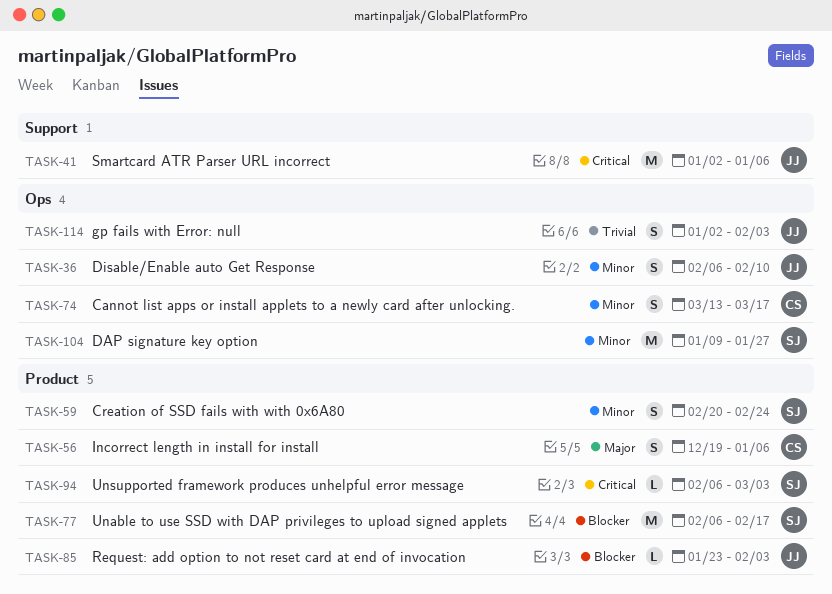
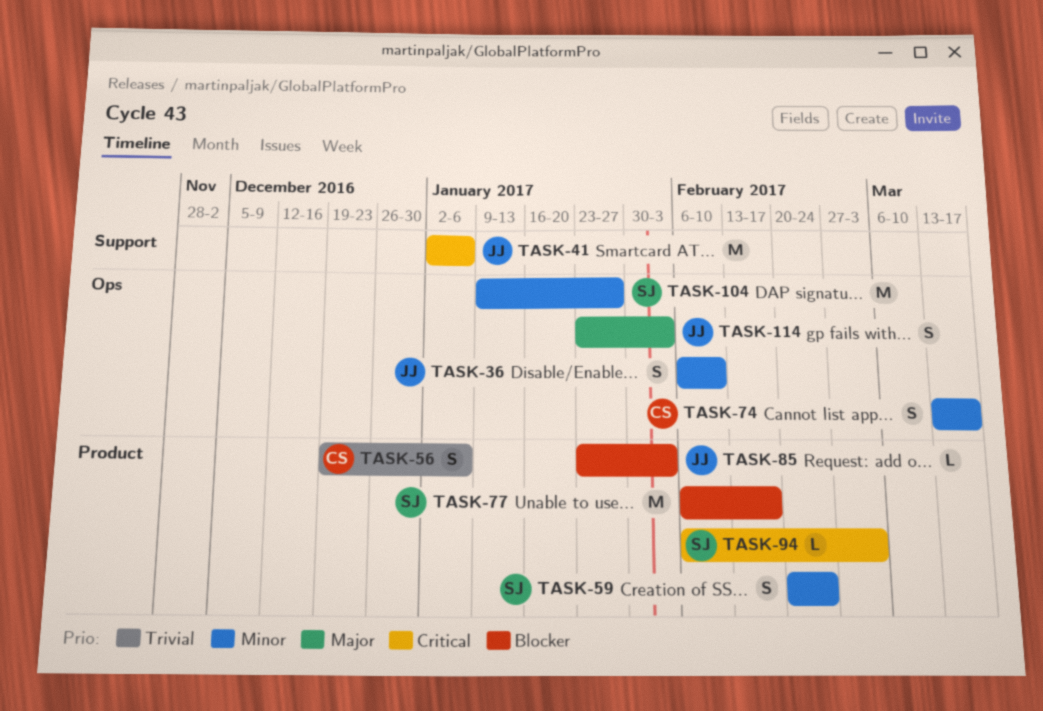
TASK-56, priority: Major -> Trivial
TASK-114, priority: Trivial -> Major
TASK-114, start: Jan 2 -> Jan 23

